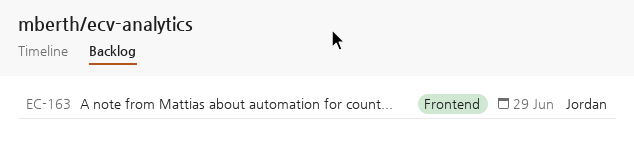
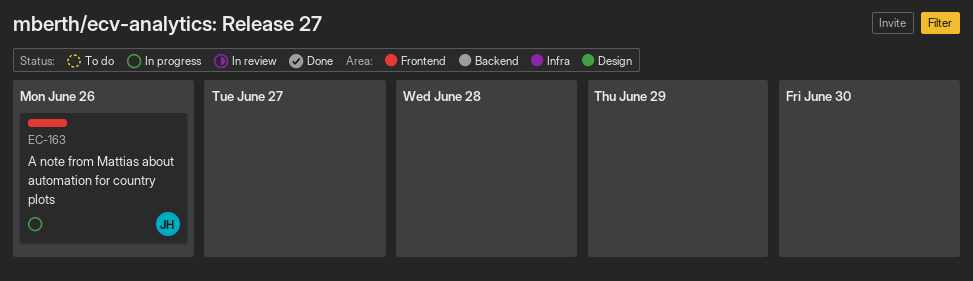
EC-163, due: Jun 29 -> Jun 26

